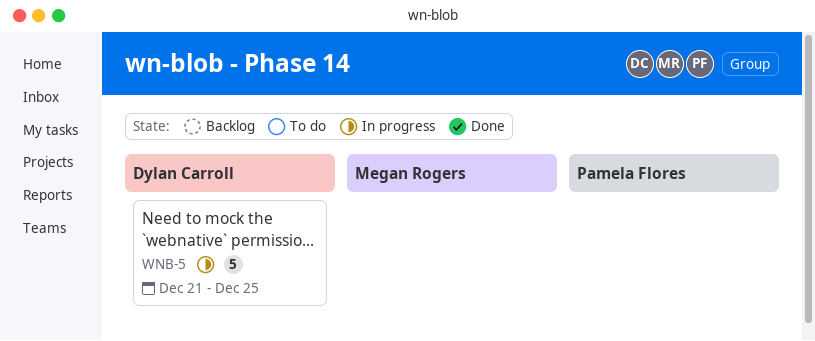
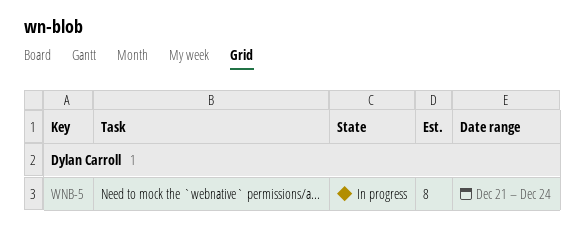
WNB-5, estimate: 5 -> 8
WNB-5, due: Dec 25 -> Dec 24

